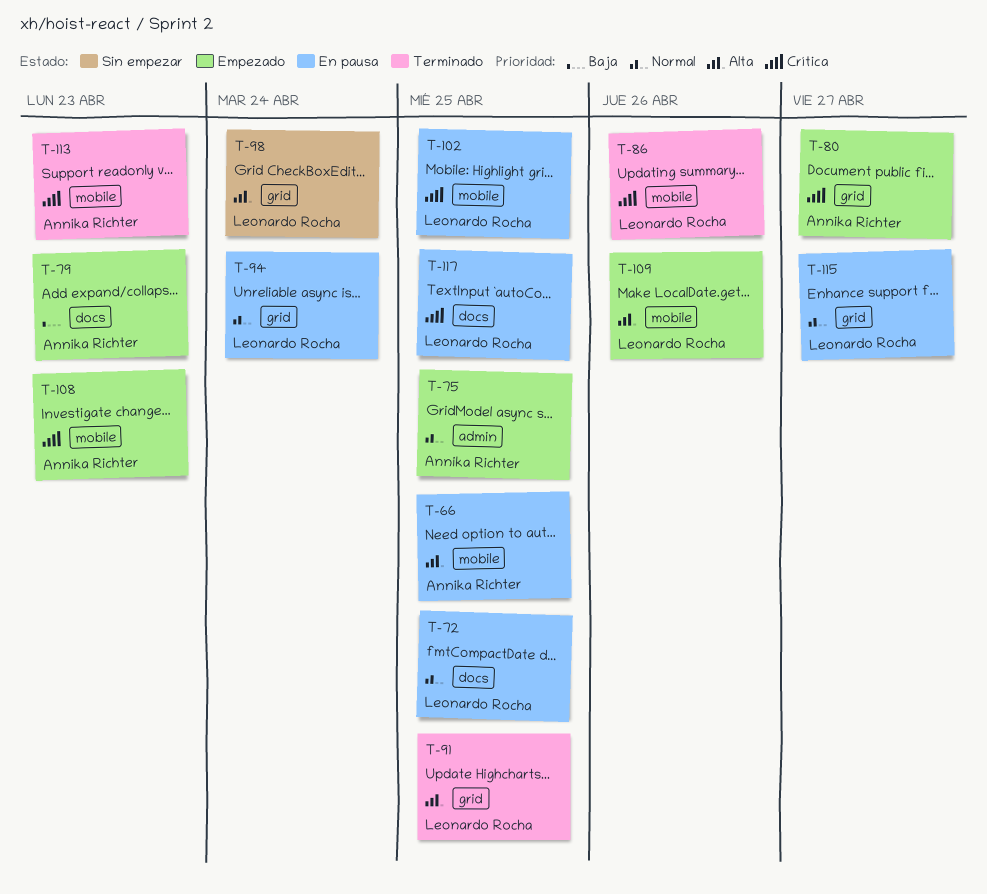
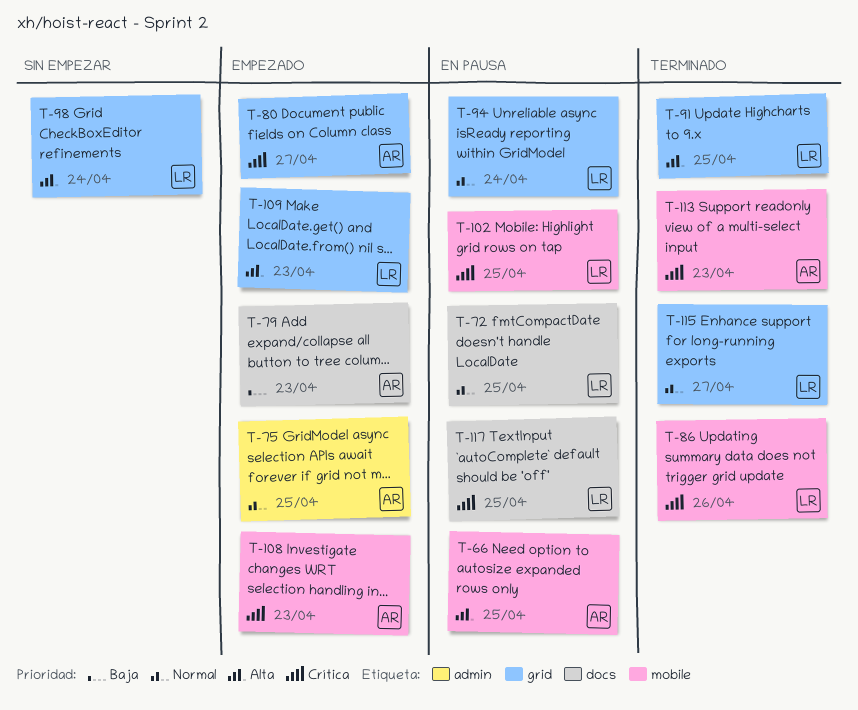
T-109, label: mobile -> grid
T-109, due: Apr 26 -> Apr 23
T-115, status: En pausa -> Terminado

